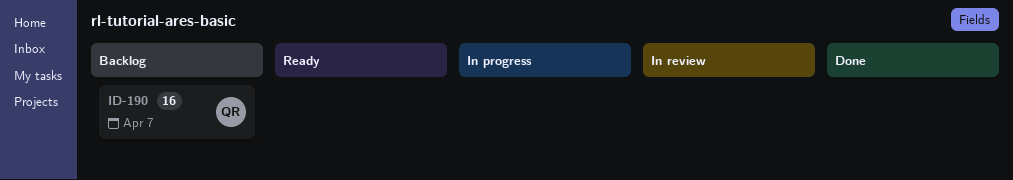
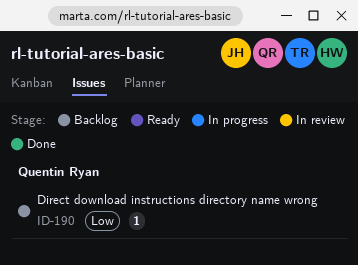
ID-190, estimate: 16 -> 1

